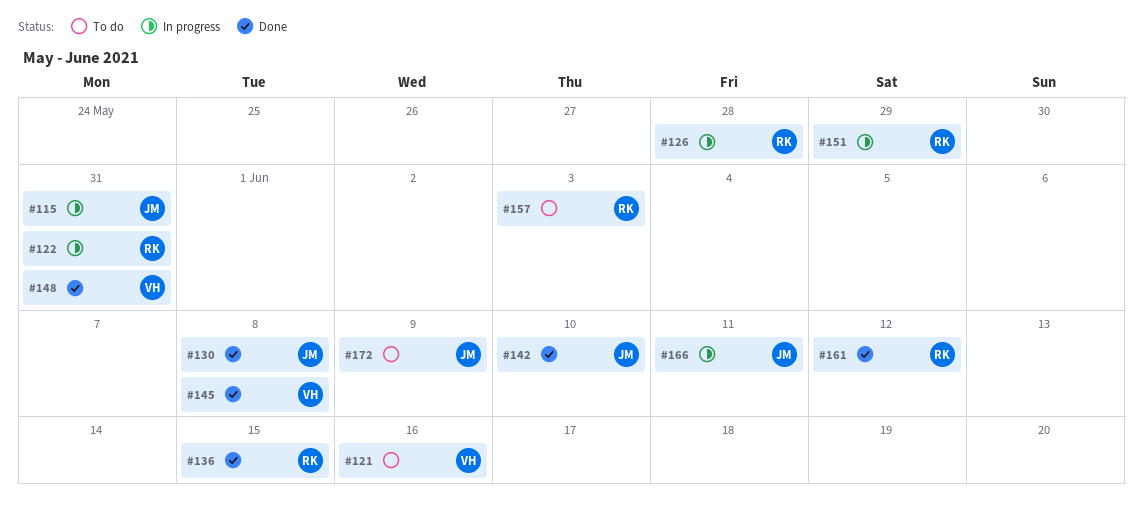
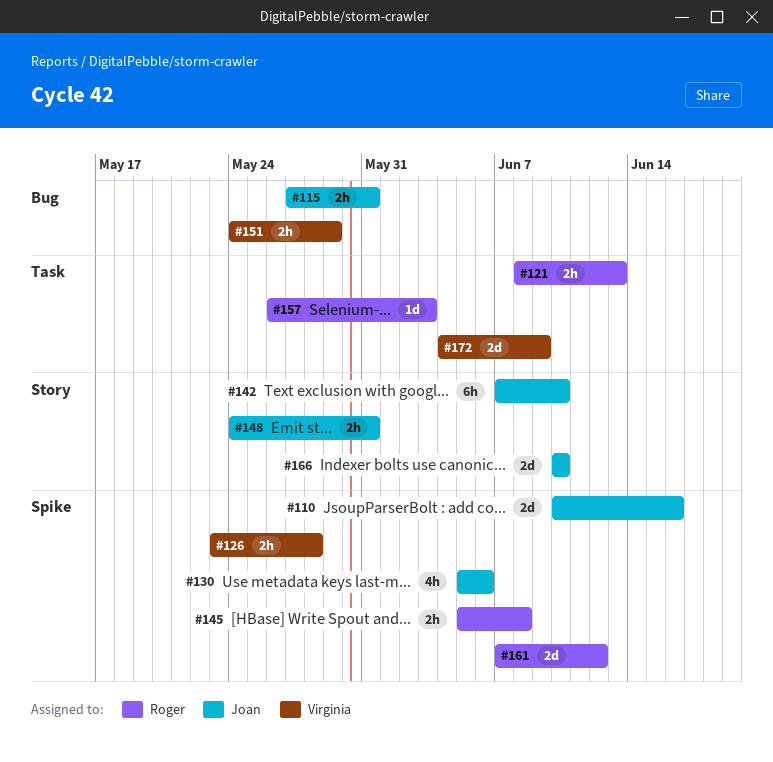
#110: none -> present
#121, owner: Virginia -> Roger
#121, due: Jun 16 -> Jun 13
#122: present -> none
#126, owner: Roger -> Virginia
#130, due: Jun 8 -> Jun 6
#136: present -> none
#145, owner: Virginia -> Roger
#148, owner: Virginia -> Joan
#151, owner: Roger -> Virginia
#166, due: Jun 11 -> Jun 10
#172, owner: Joan -> Virginia

